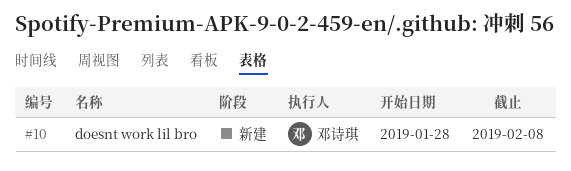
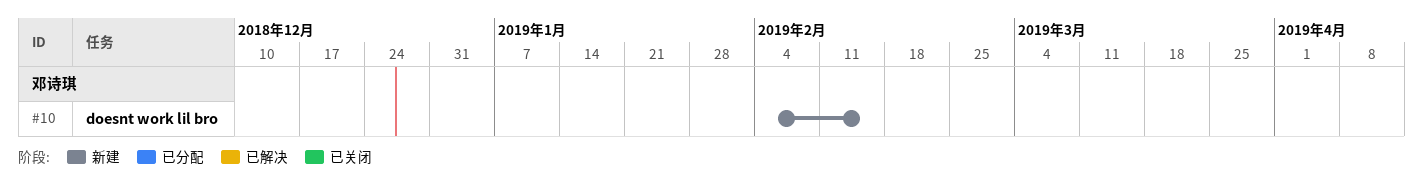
#10, start: Jan 28 -> Feb 4
#10, due: Feb 8 -> Feb 15

